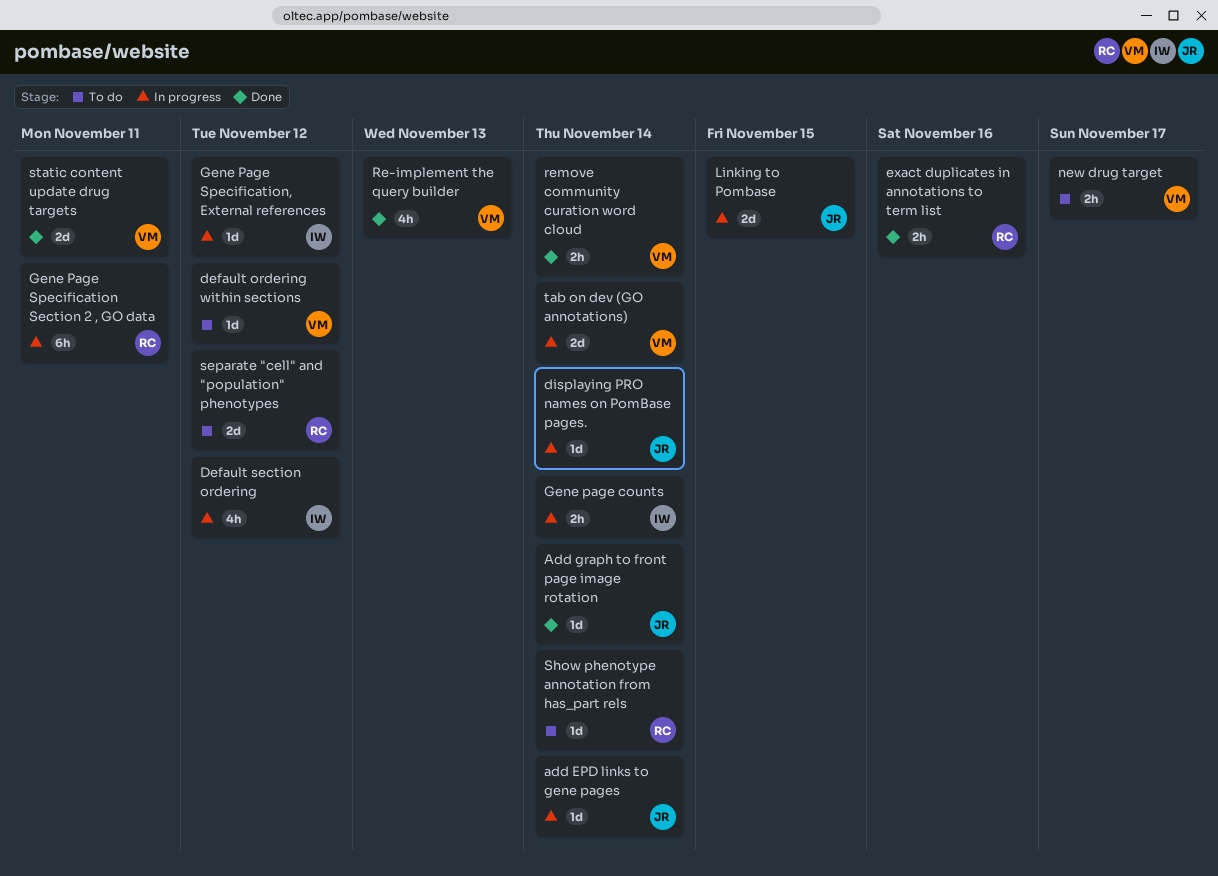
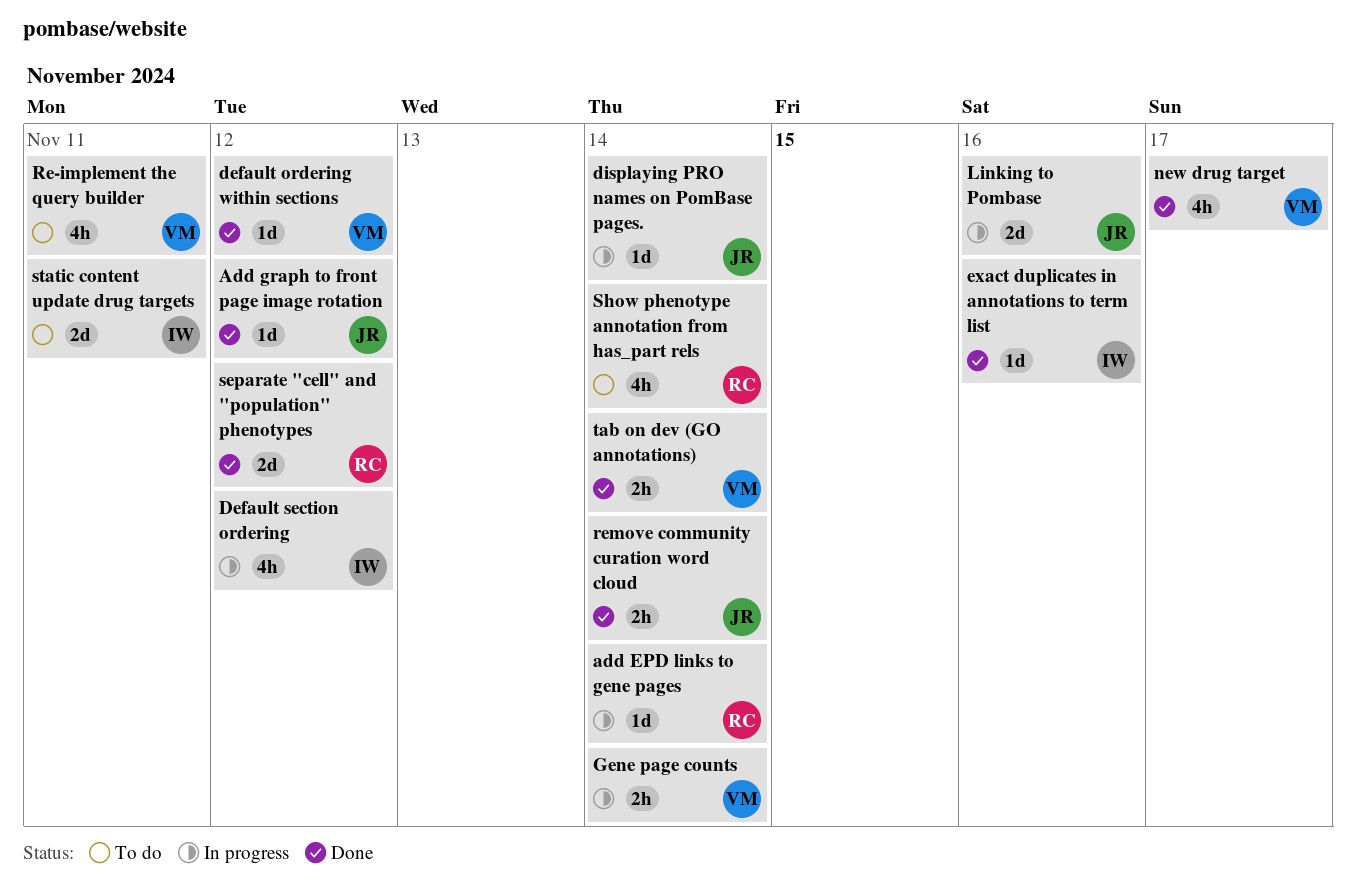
add EPD links to gene pages, owner: JR -> RC
Add graph to front page image rotation, due: Nov 14 -> Nov 12
default ordering within sections, status: To do -> Done
exact duplicates in annotations to term list, owner: RC -> IW
exact duplicates in annotations to term list, estimate: 2h -> 1d
Gene page counts, owner: IW -> VM
Gene Page Specification Section 2 , GO data: present -> none
Gene Page Specification, External references: present -> none
Linking to Pombase, due: Nov 15 -> Nov 16
new drug target, status: To do -> Done
new drug target, estimate: 2h -> 4h
Re-implement the query builder, status: Done -> To do
Re-implement the query builder, due: Nov 13 -> Nov 11
remove community curation word cloud, owner: VM -> JR
separate "cell" and "population" phenotypes, status: To do -> Done
Show phenotype annotation from has_part rels, estimate: 1d -> 4h
static content update drug targets, status: Done -> To do
static content update drug targets, owner: VM -> IW
tab on dev (GO annotations), status: In progress -> Done
tab on dev (GO annotations), estimate: 2d -> 2h

